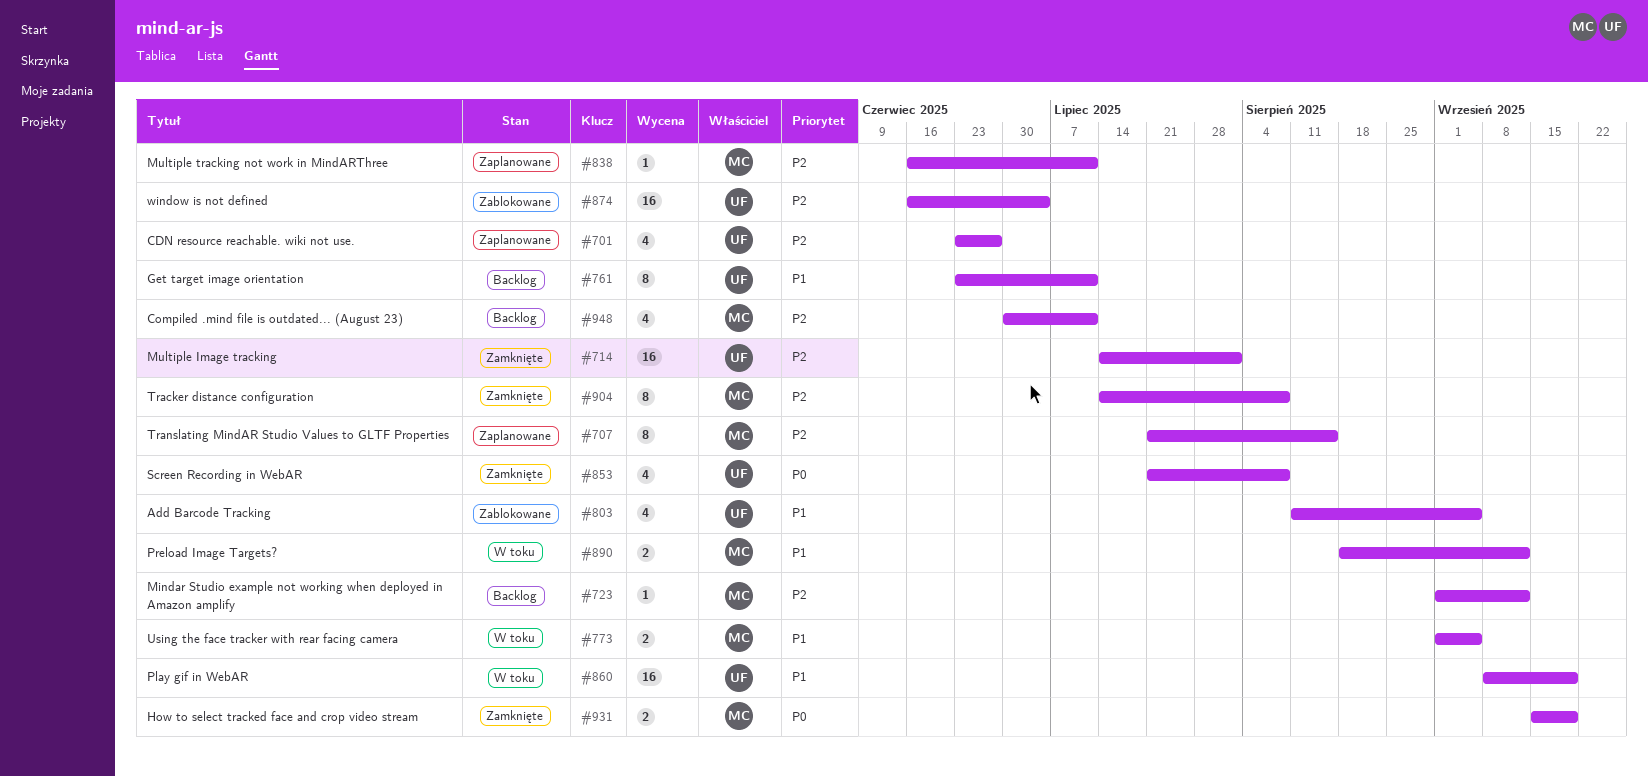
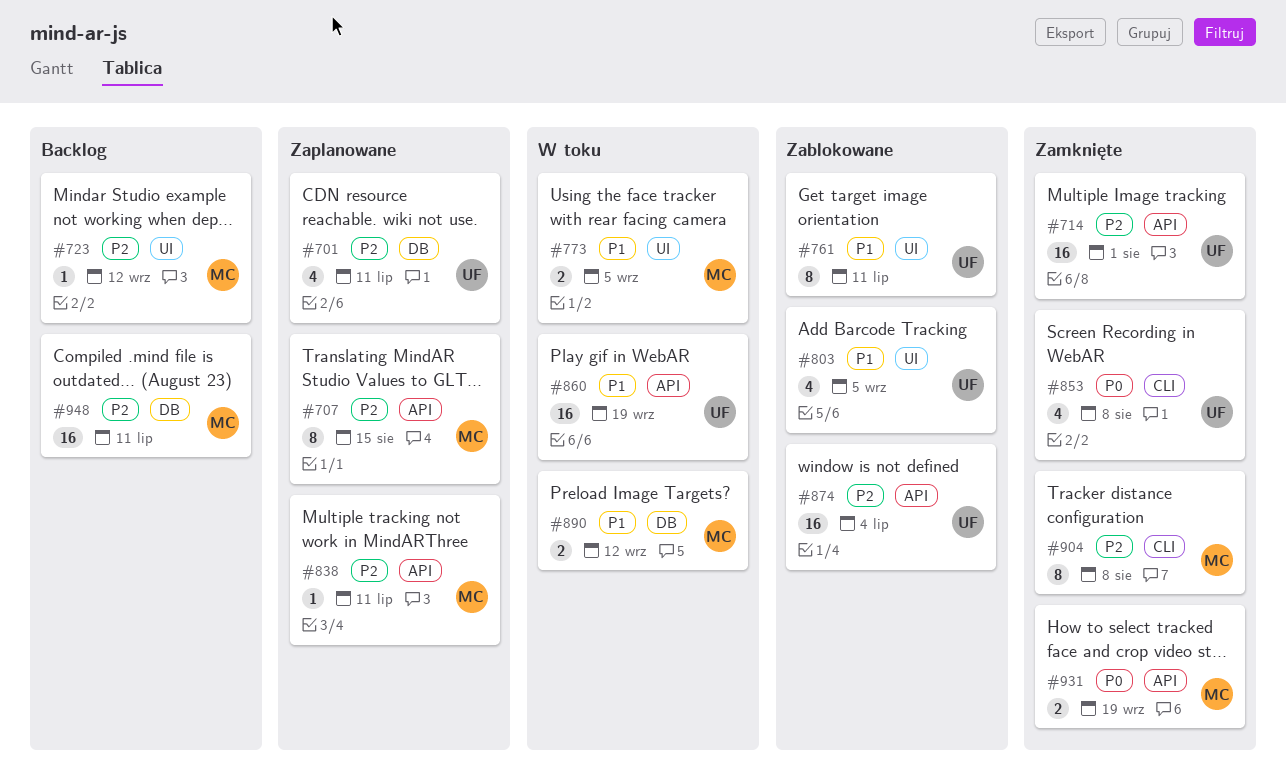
#701, due: Jun 27 -> Jul 11
#761, status: Backlog -> Zablokowane
#948, estimate: 4 -> 16

